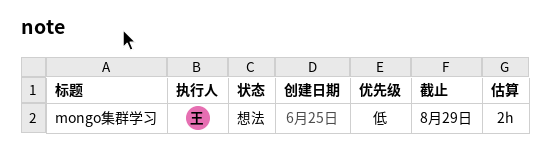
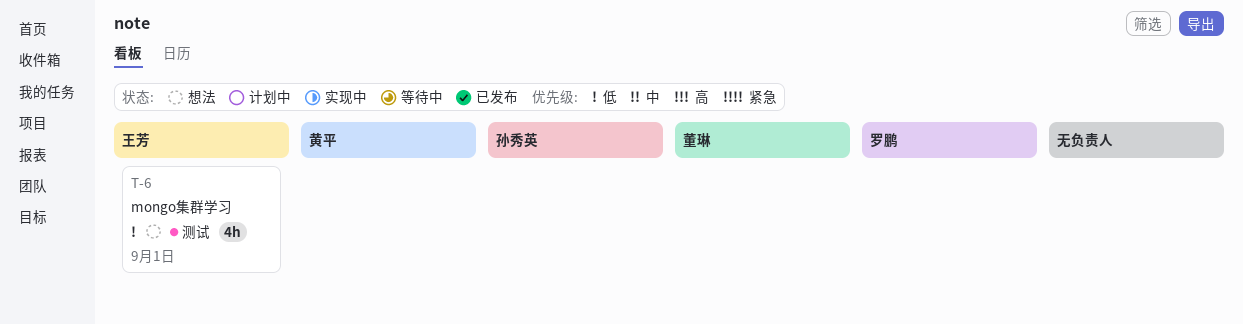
mongo集群学习, estimate: 2h -> 4h
mongo集群学习, due: Aug 29 -> Sep 1

